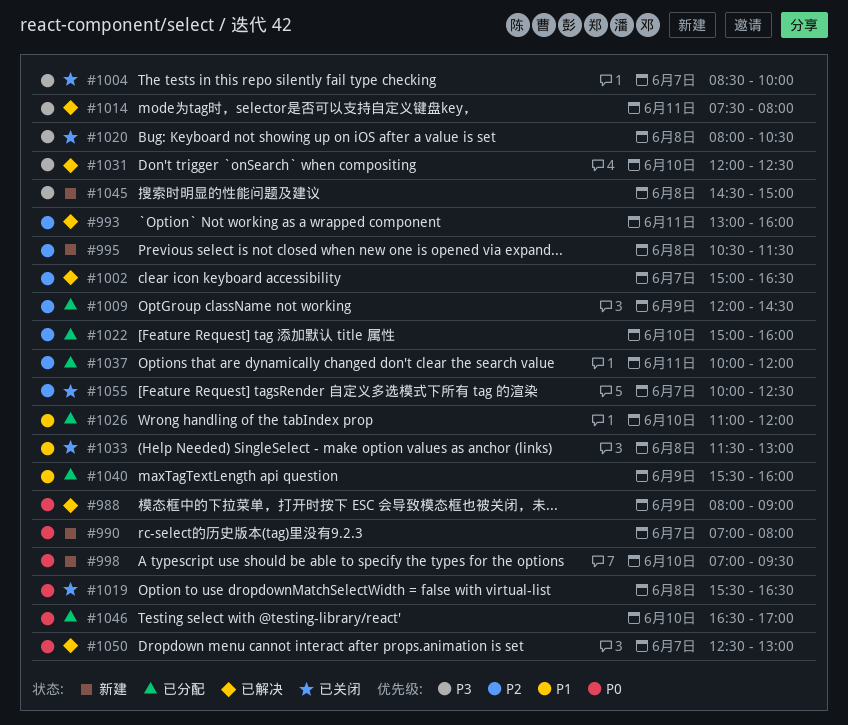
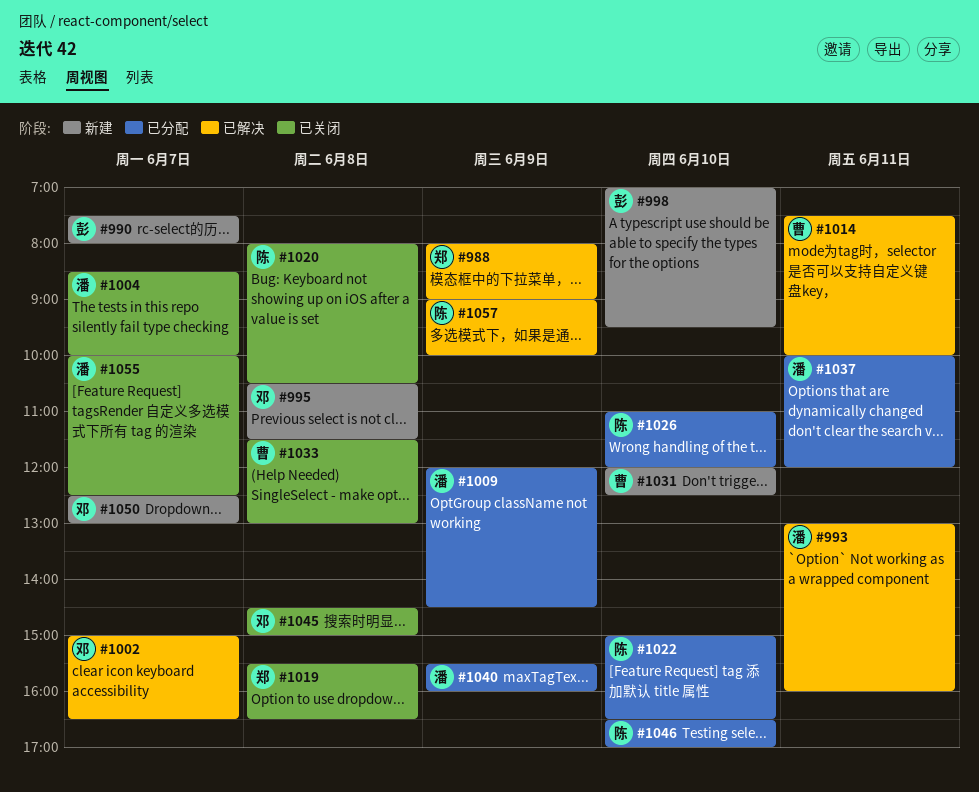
#990, begins: 07:00 -> 07:30
#1014, ends: 08:00 -> 10:00
#1022, ends: 16:00 -> 16:30
#1031, status: 已解决 -> 新建
#1045, status: 新建 -> 已关闭
#1050, status: 已解决 -> 新建
#1057: none -> present

